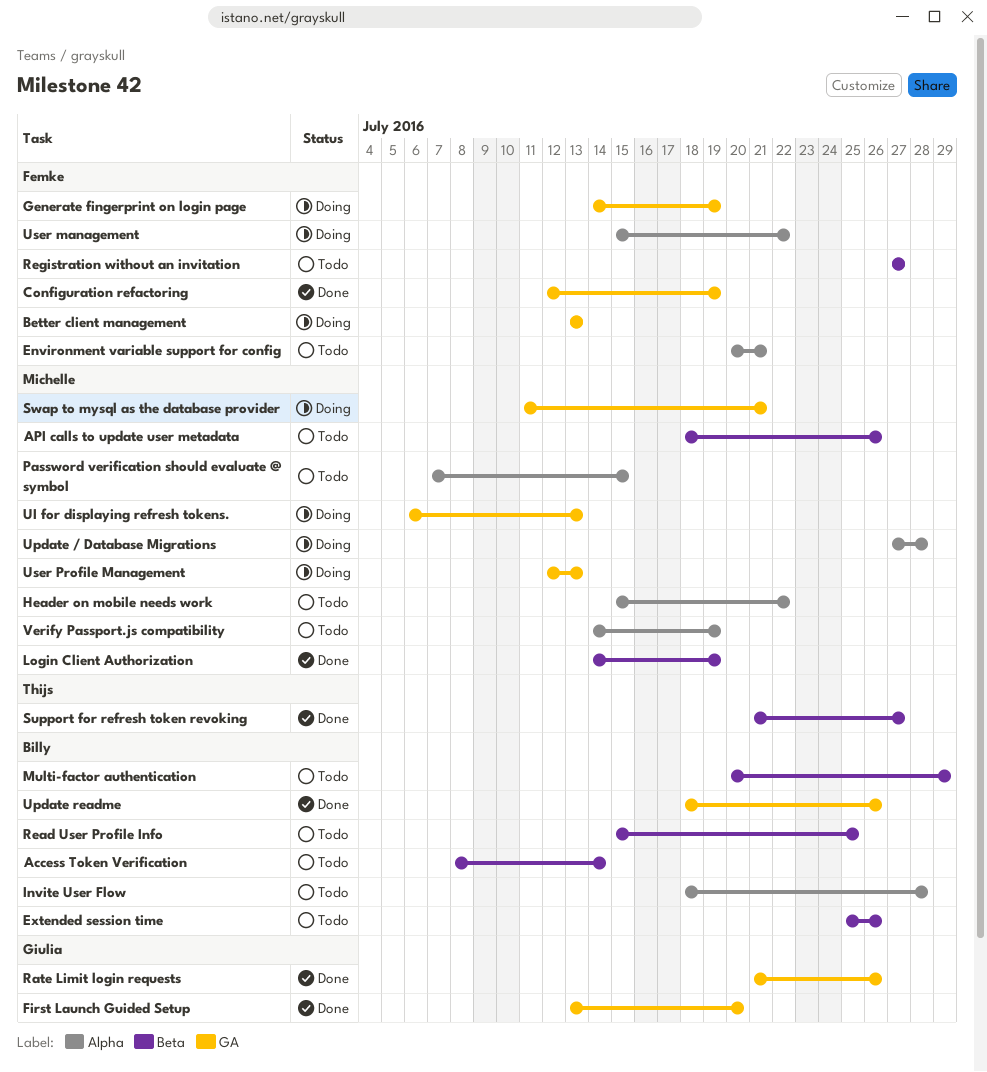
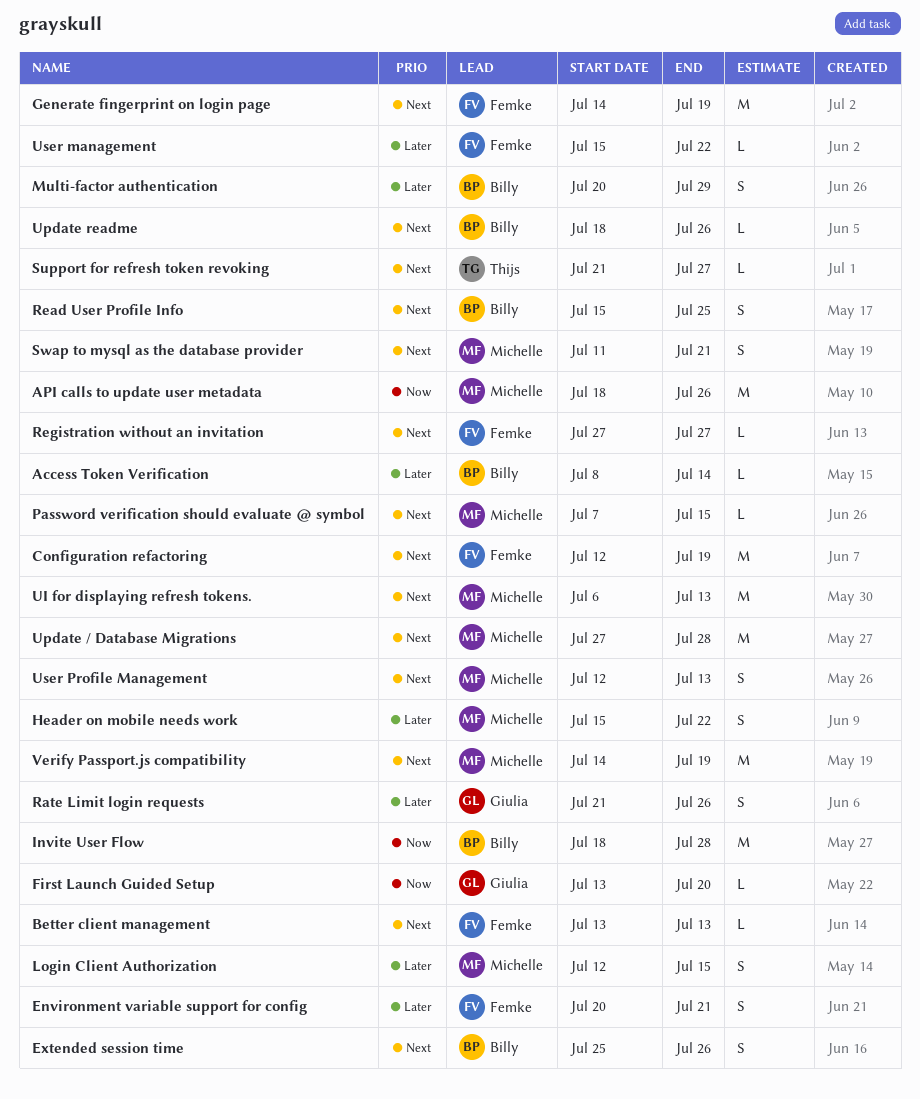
Login Client Authorization, start: Jul 14 -> Jul 12
Login Client Authorization, due: Jul 19 -> Jul 15

